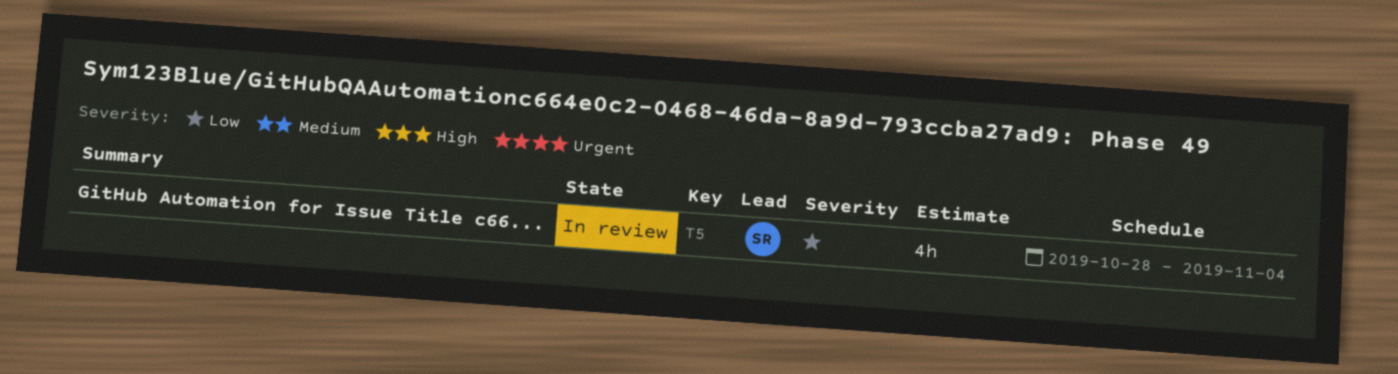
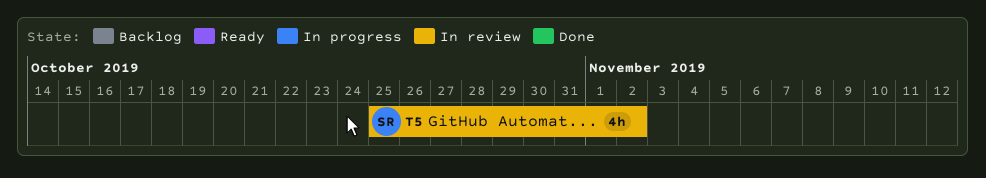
T5, start: Oct 28 -> Oct 25
T5, due: Nov 4 -> Nov 2

